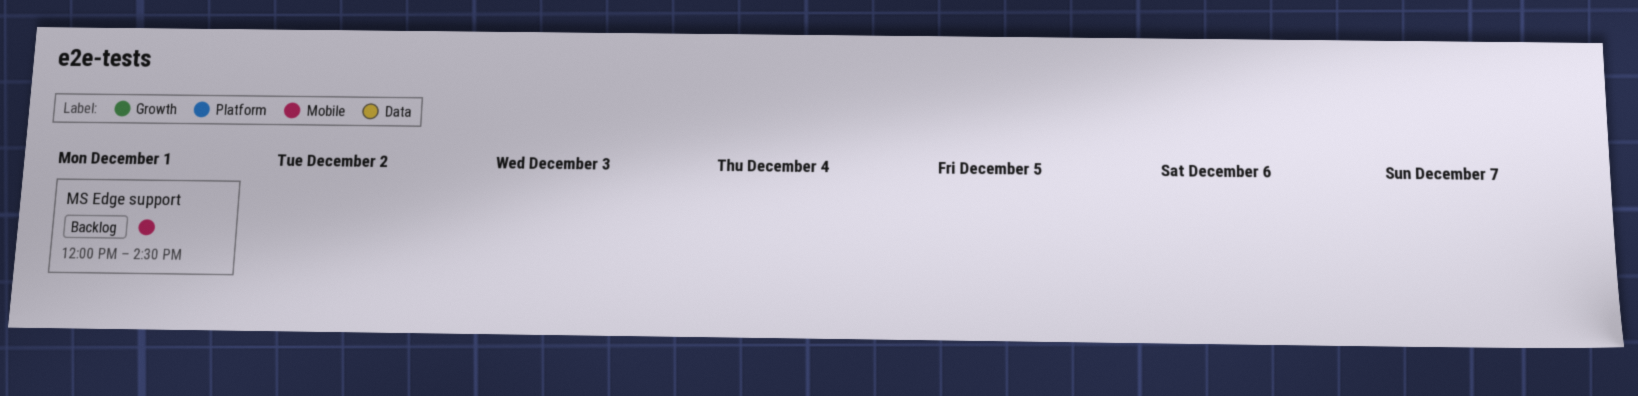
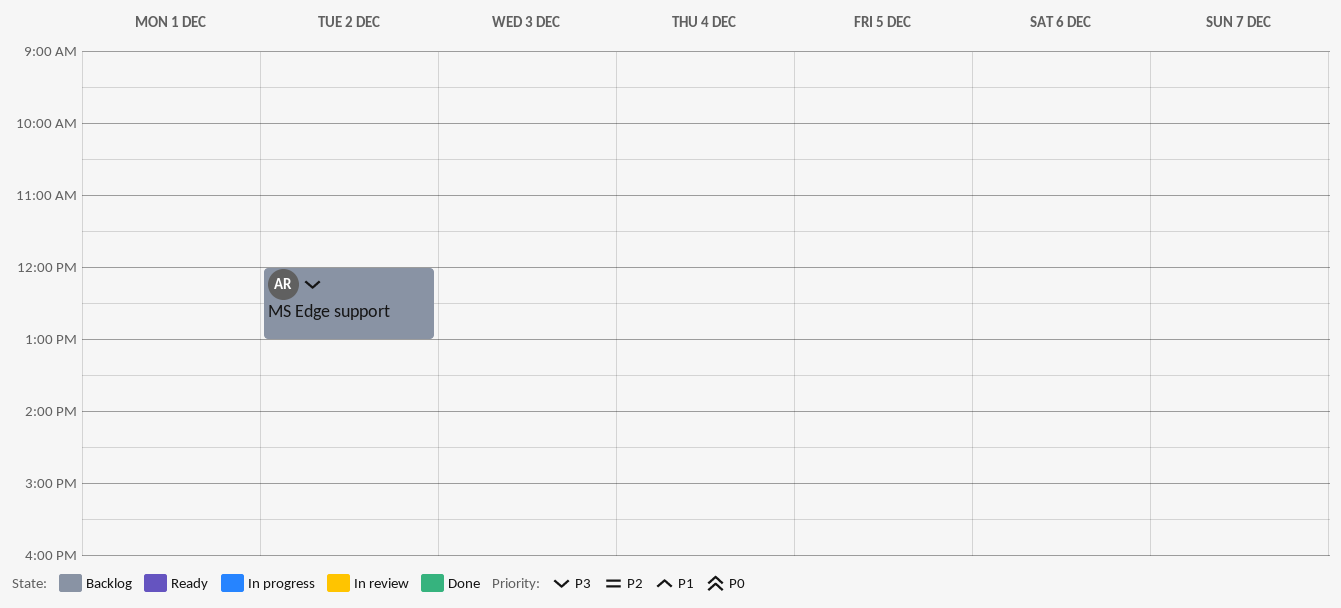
MS Edge support, day: Dec 1 -> Dec 2
MS Edge support, ends: 14:30 -> 13:00

